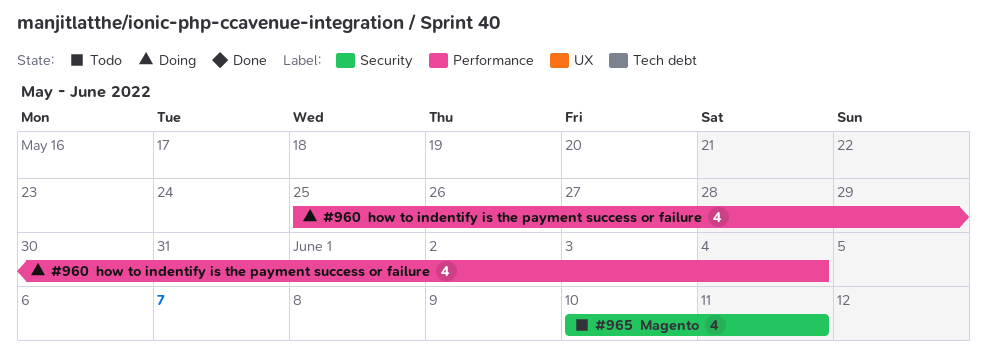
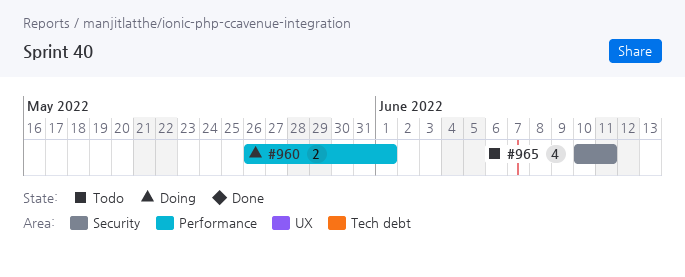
#960, estimate: 4 -> 2
#960, start: May 25 -> May 26
#960, due: Jun 4 -> Jun 1

